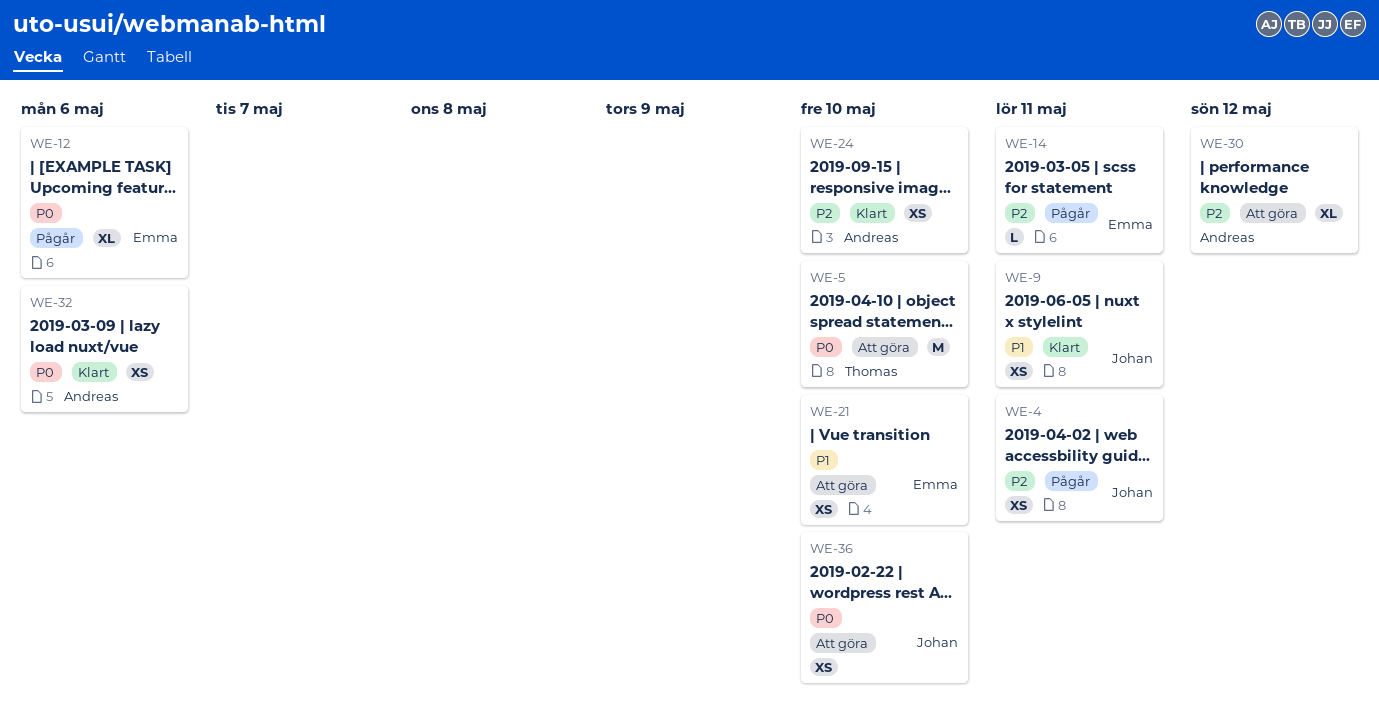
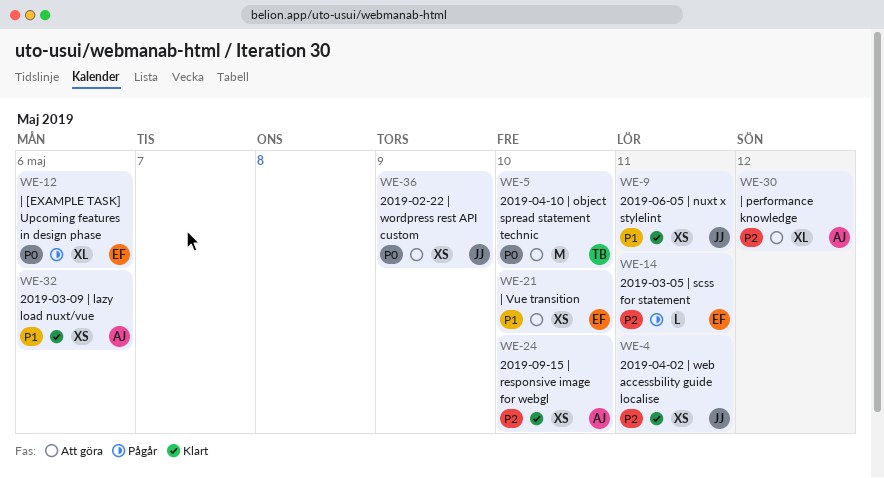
WE-4, status: Pågår -> Klart
WE-32, priority: P0 -> P1
WE-36, due: May 10 -> May 9

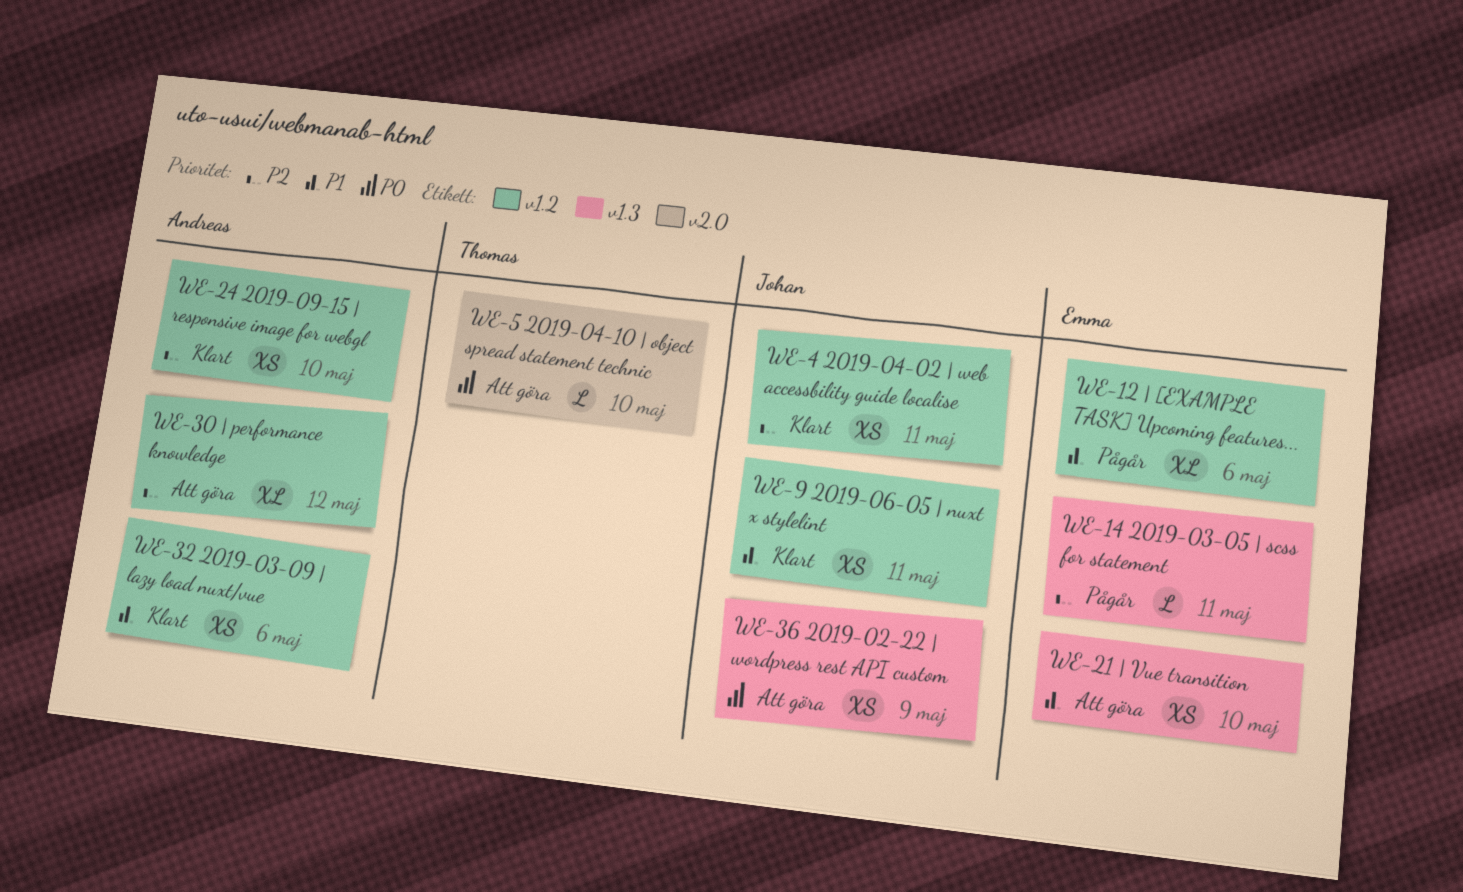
WE-5, estimate: M -> L
WE-12, priority: P0 -> P1

